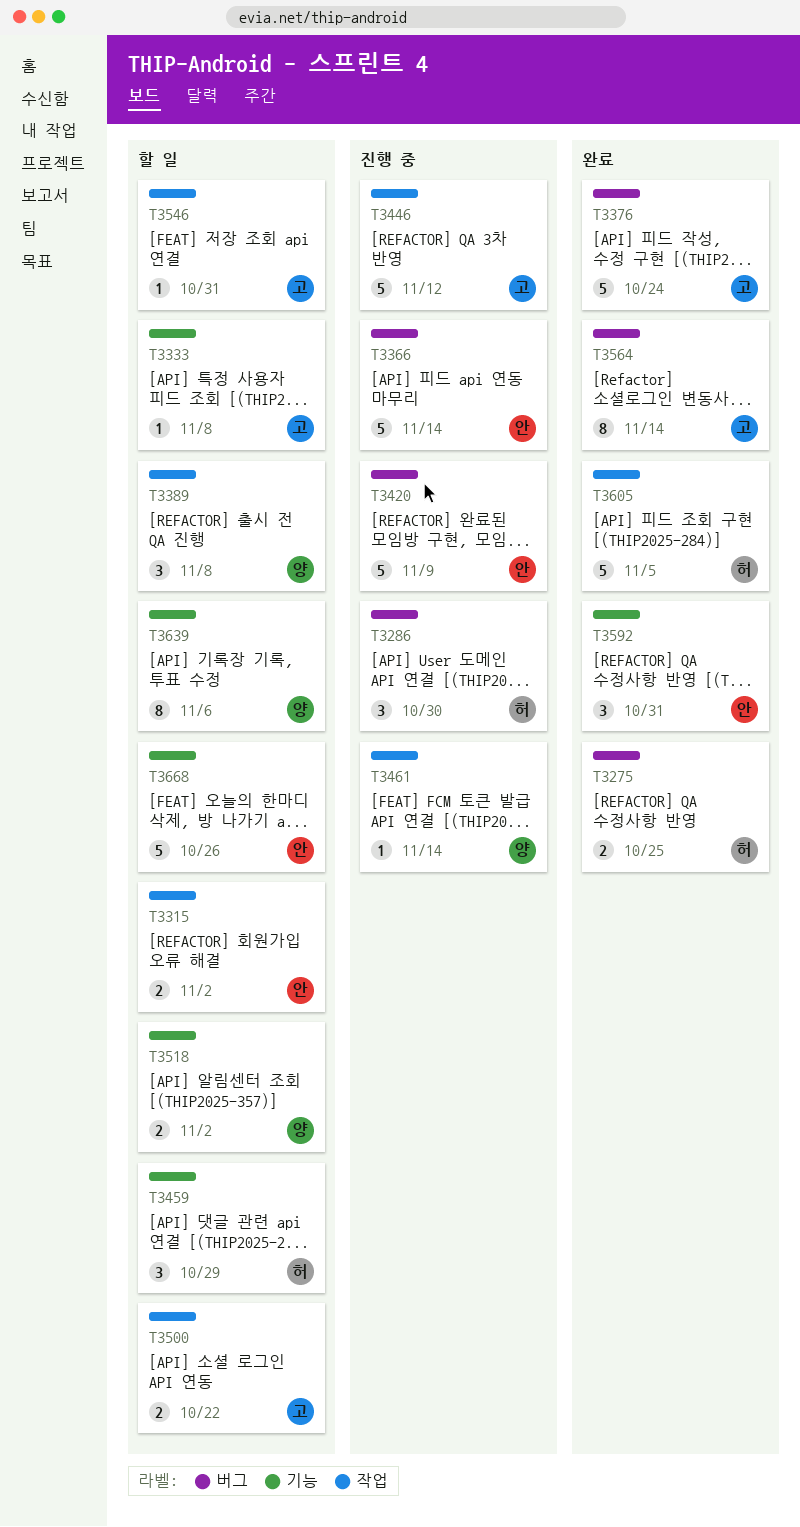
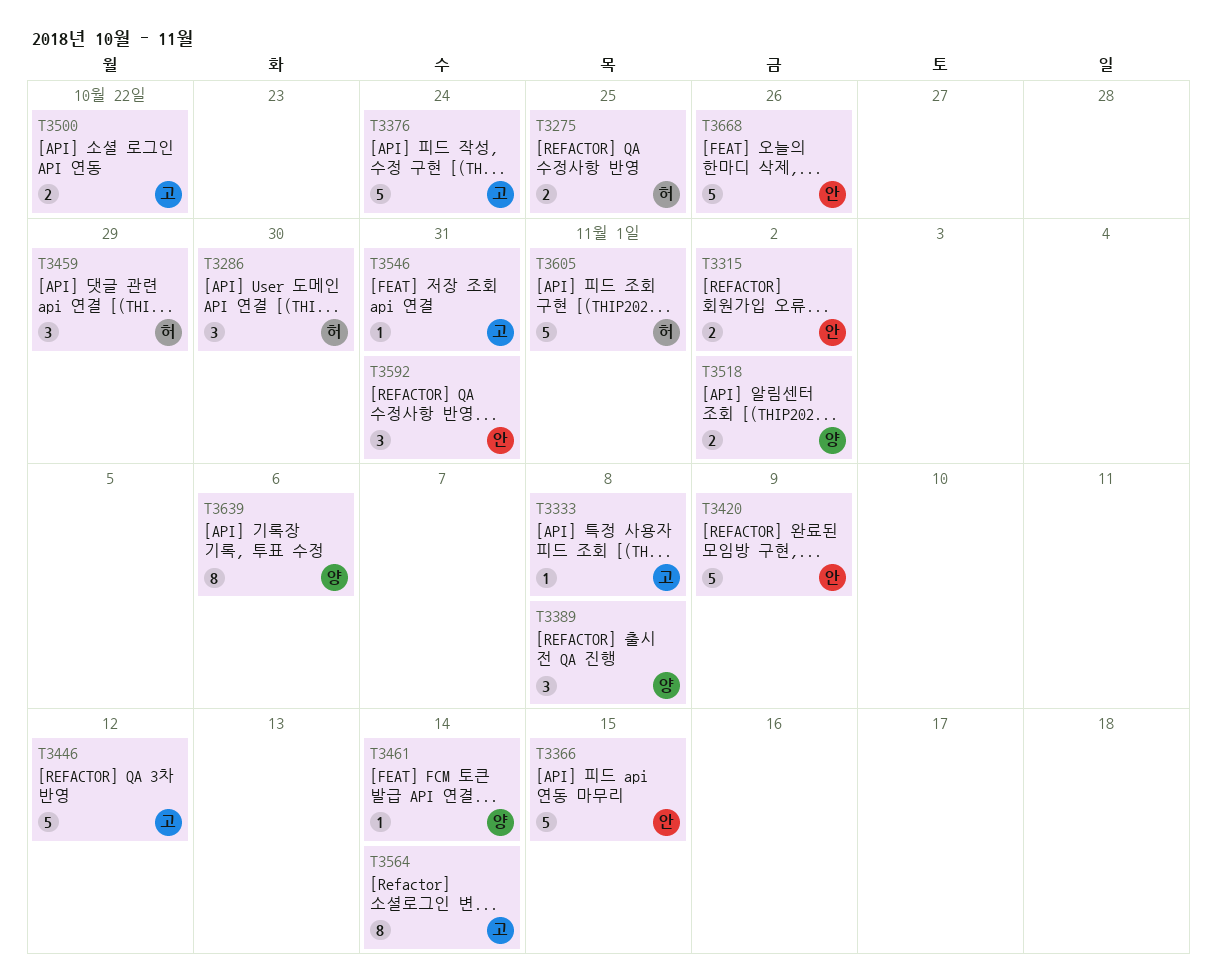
T3366, due: Nov 14 -> Nov 15
T3605, due: Nov 5 -> Nov 1

